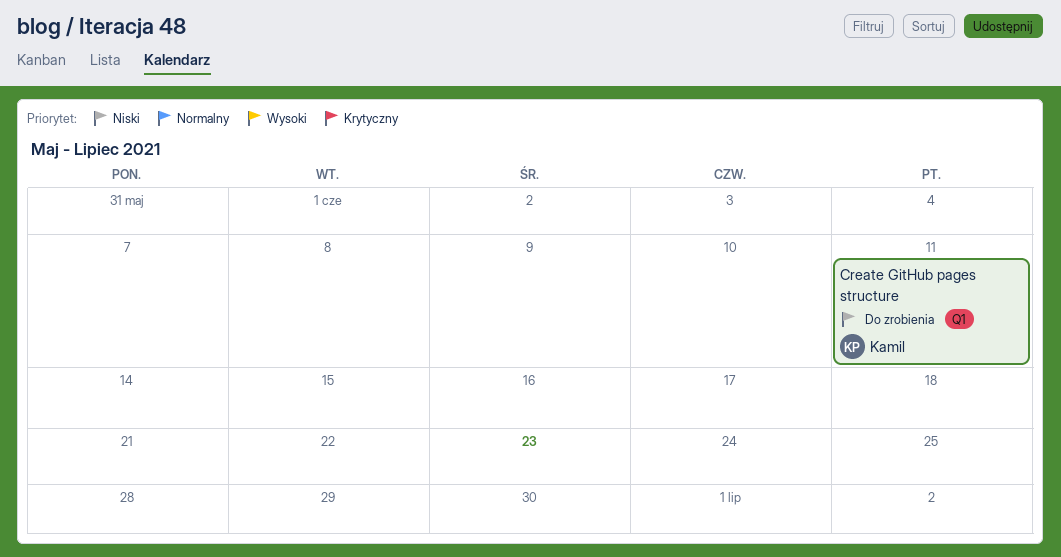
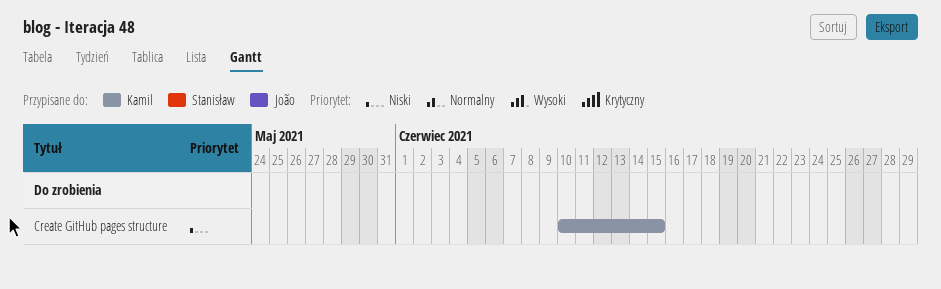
Create GitHub pages structure, due: Jun 11 -> Jun 15

